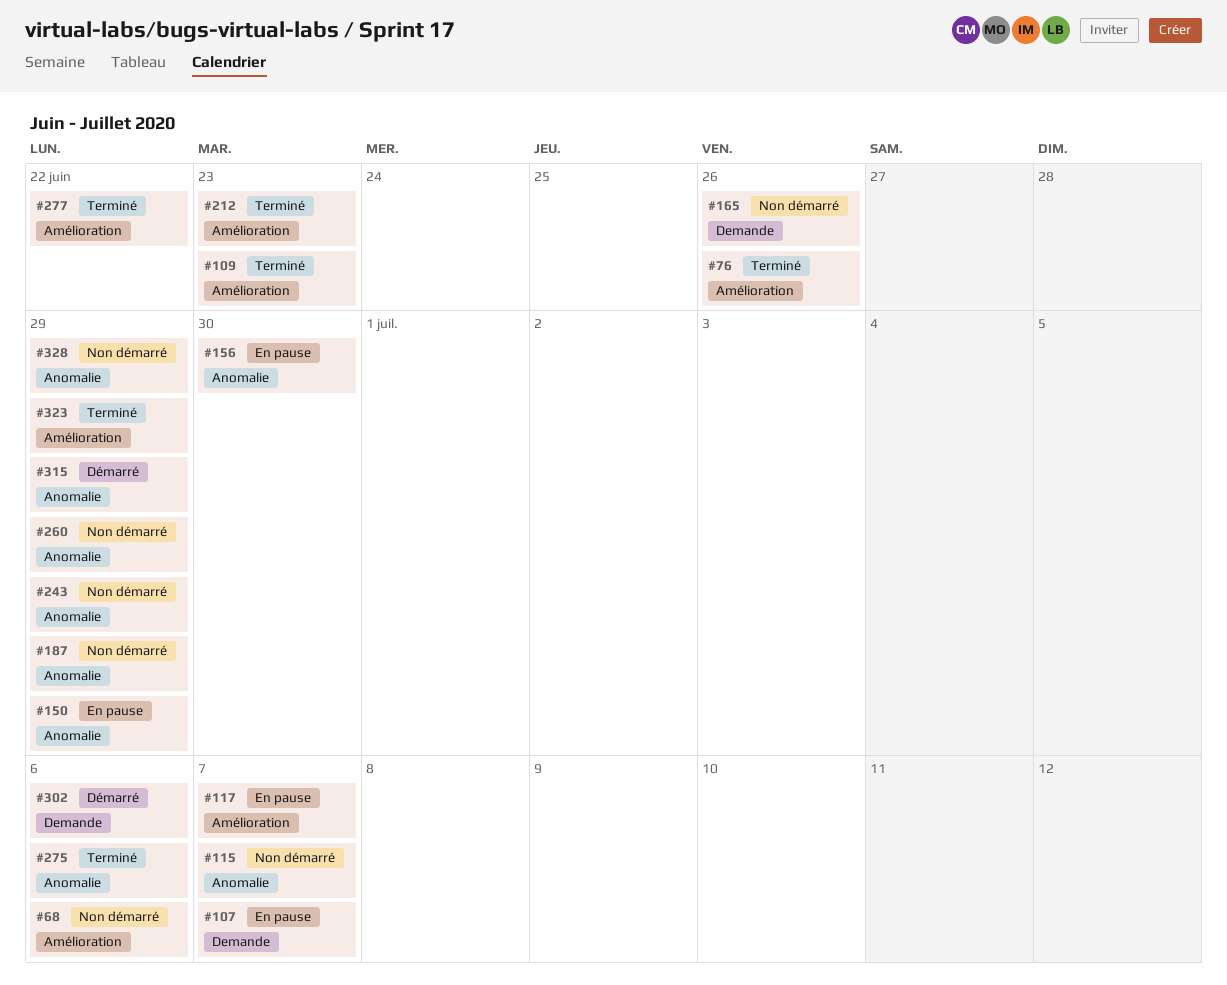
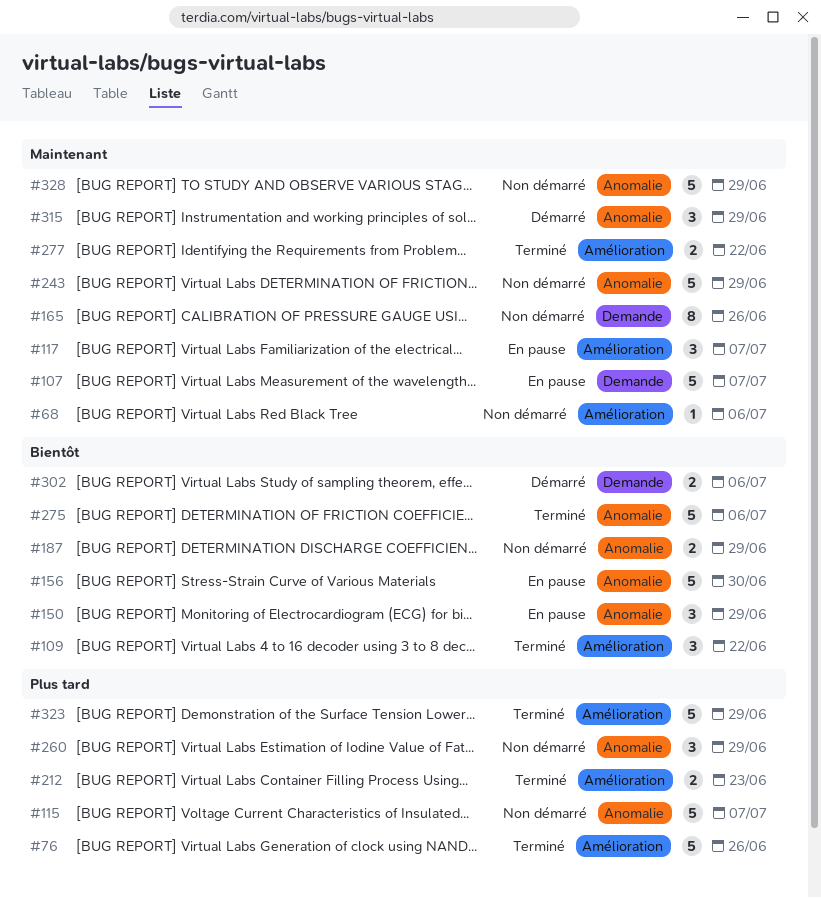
#109, due: Jun 23 -> Jun 22

